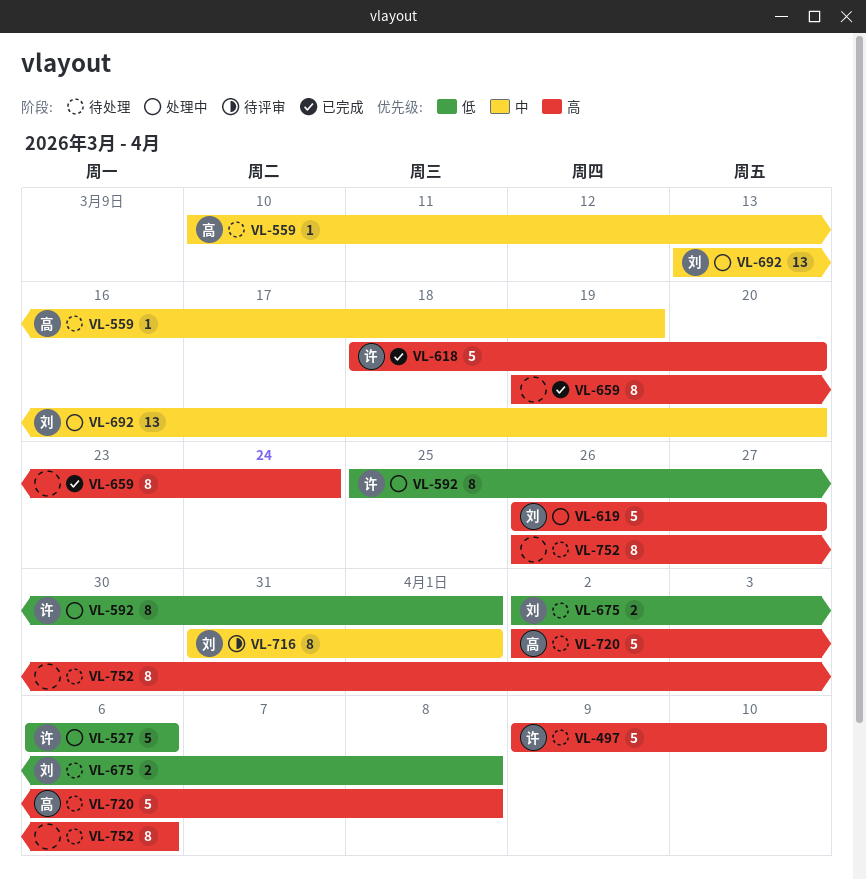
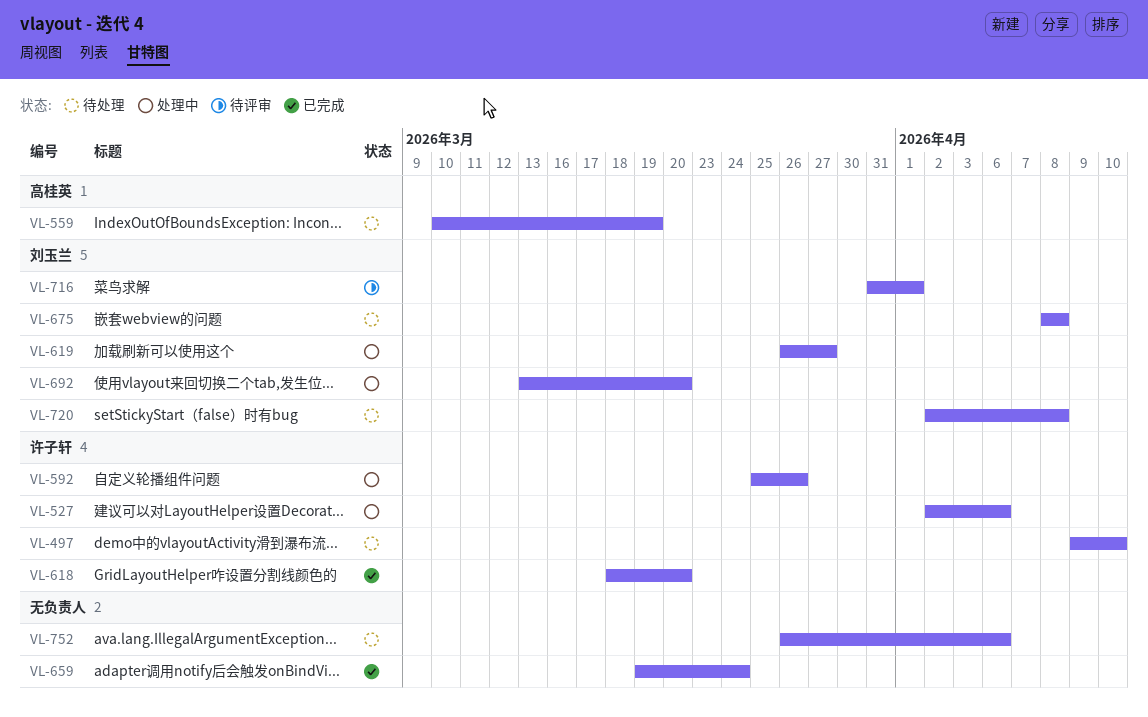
VL-527, start: Apr 6 -> Apr 2
VL-592, due: Apr 1 -> Mar 26
VL-675, start: Apr 2 -> Apr 8
VL-720, owner: 高桂英 -> 刘玉兰

